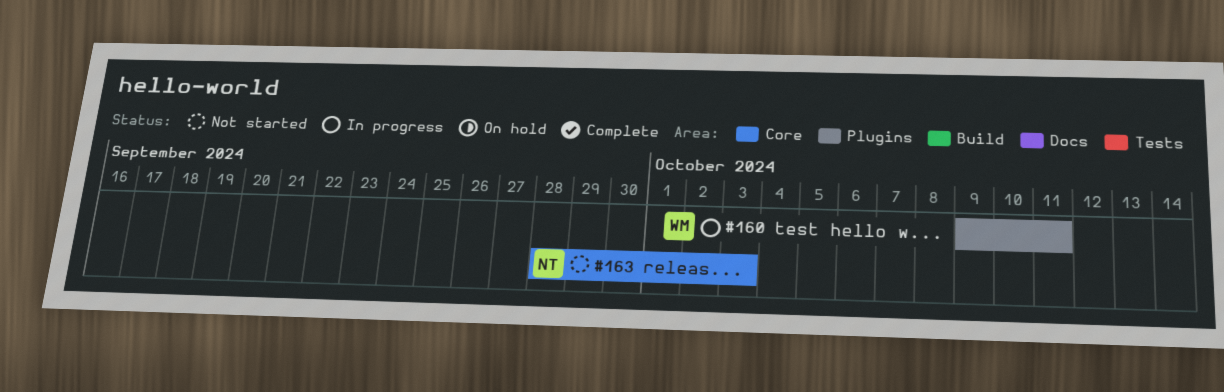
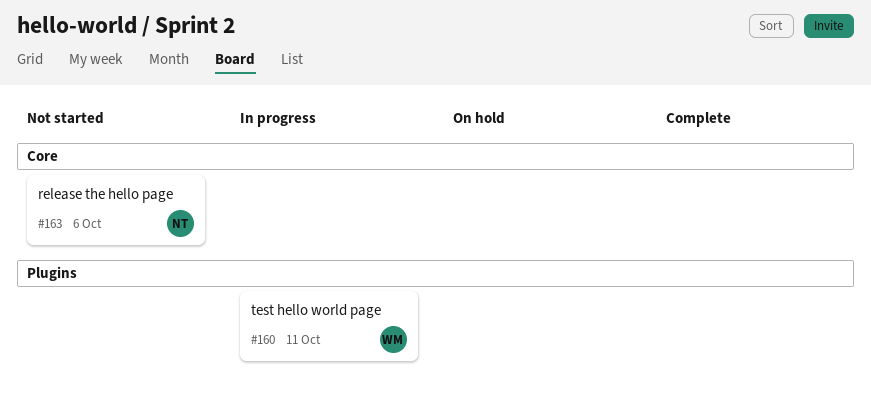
#163, due: Oct 3 -> Oct 6

